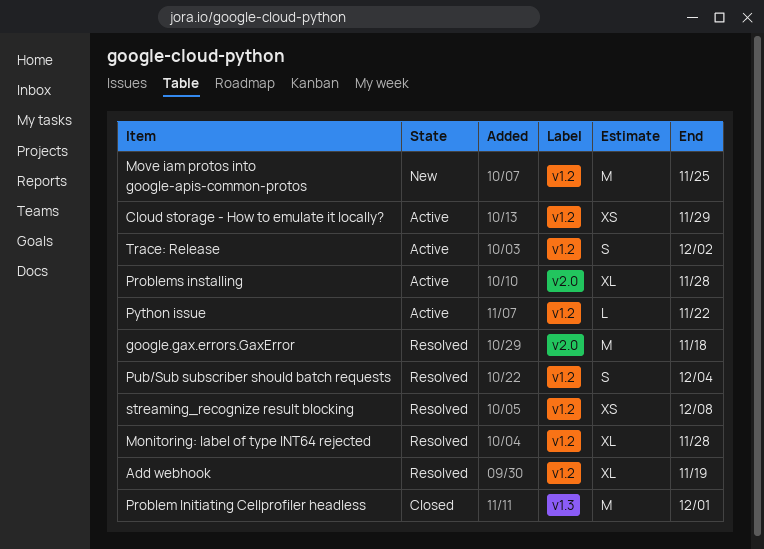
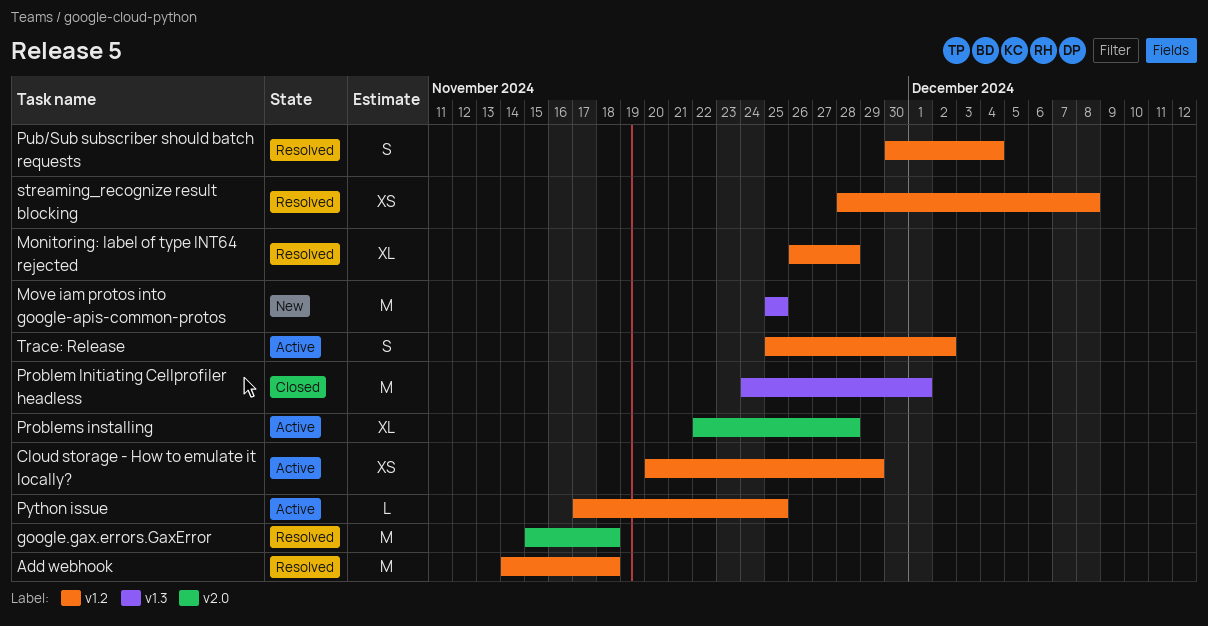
Add webhook, estimate: XL -> M
Add webhook, due: Nov 19 -> Nov 18
Move iam protos into google-apis-common-protos, label: v1.2 -> v1.3
Python issue, due: Nov 22 -> Nov 25

